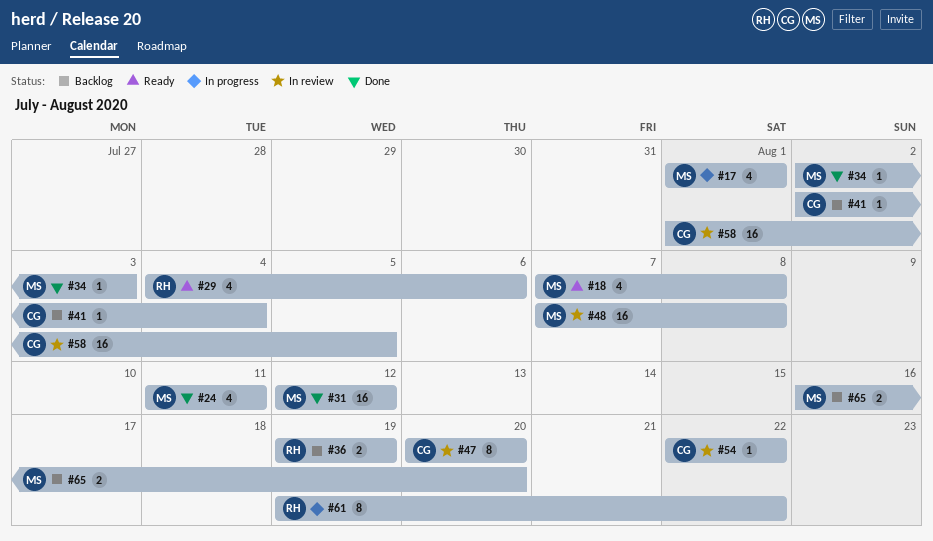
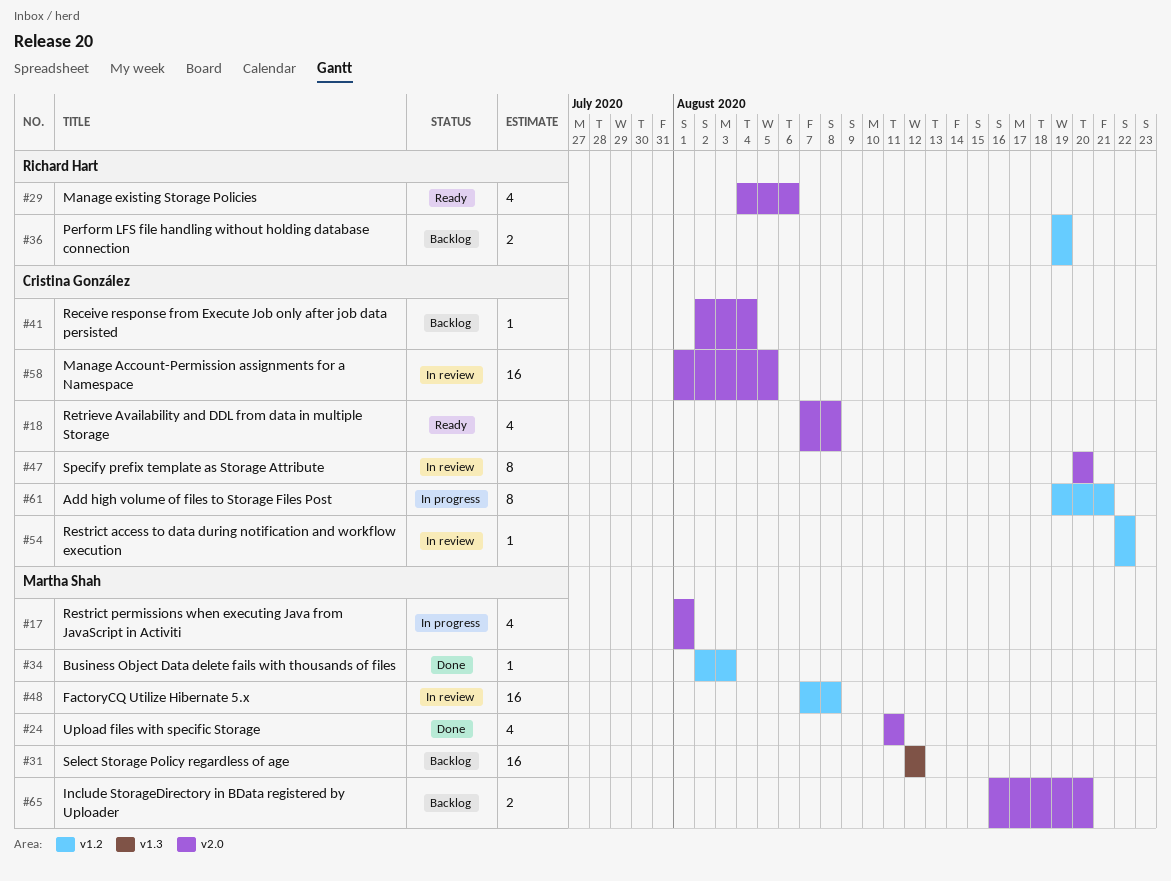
#18, owner: Martha Shah -> Cristina González
#31, status: Done -> Backlog
#61, owner: Richard Hart -> Cristina González
#61, due: Aug 22 -> Aug 21

